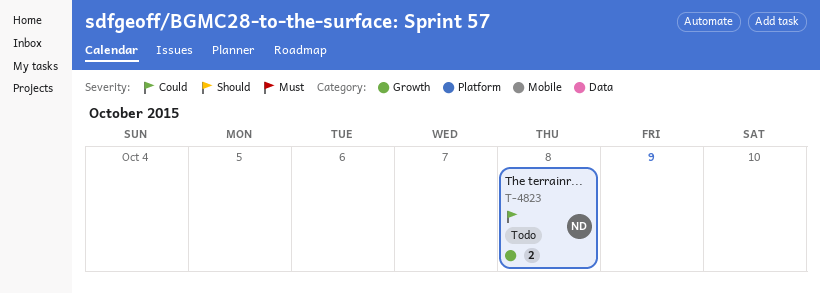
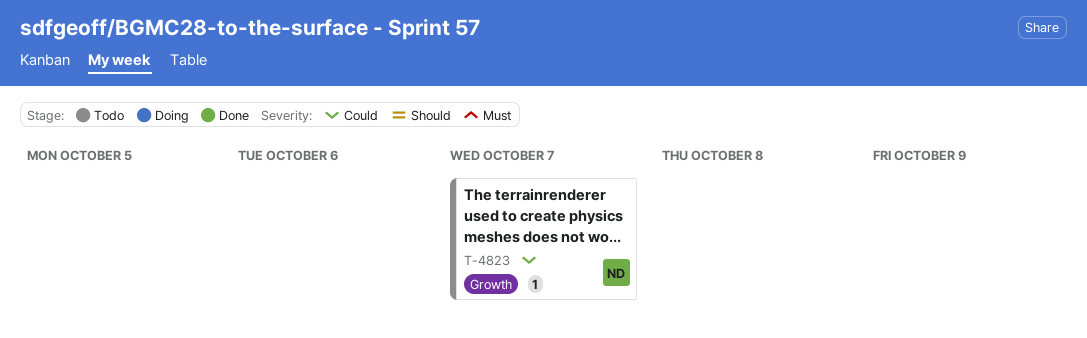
T-4823, estimate: 2 -> 1
T-4823, due: Oct 8 -> Oct 7

